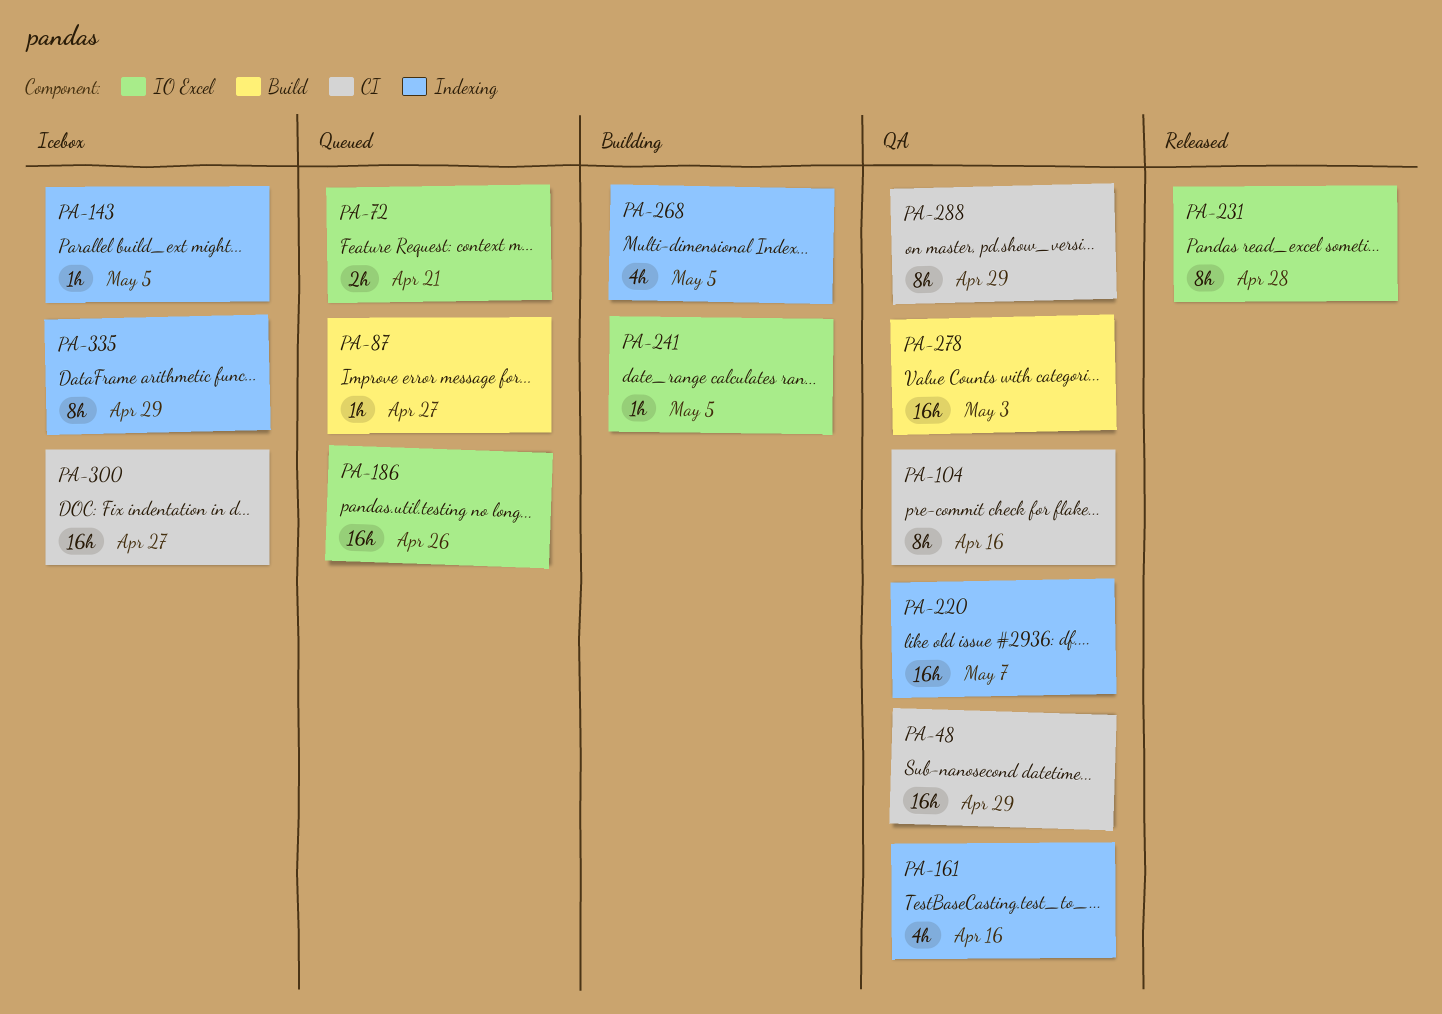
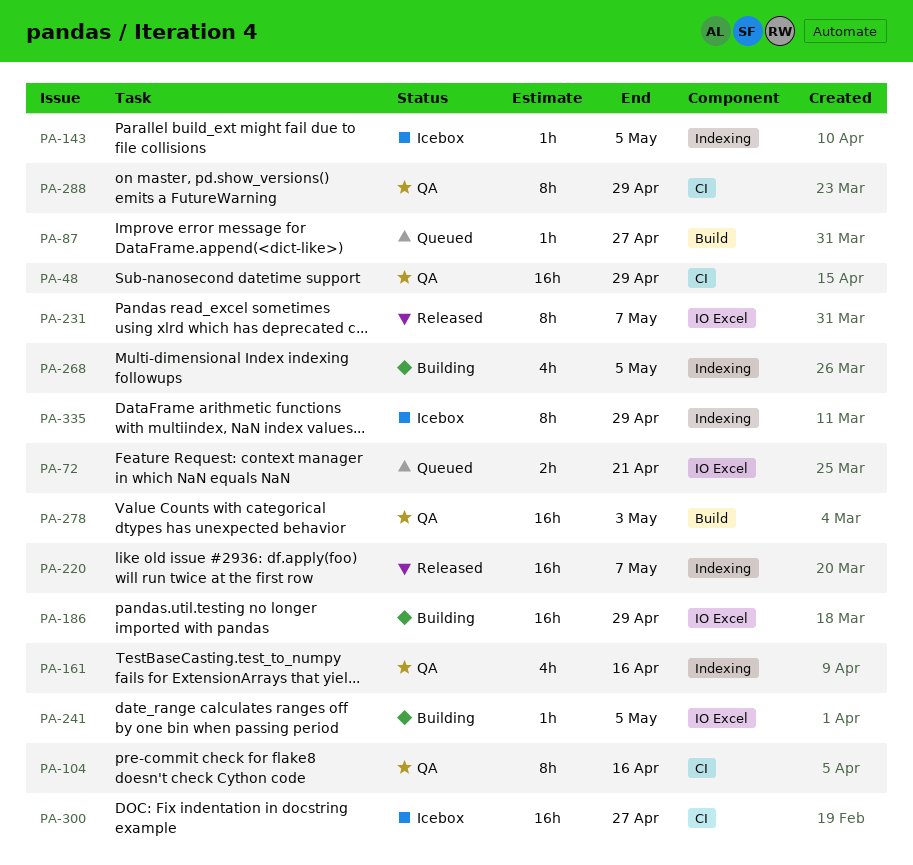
PA-186, status: Queued -> Building
PA-186, due: Apr 26 -> Apr 29
PA-220, status: QA -> Released
PA-231, due: Apr 28 -> May 7

